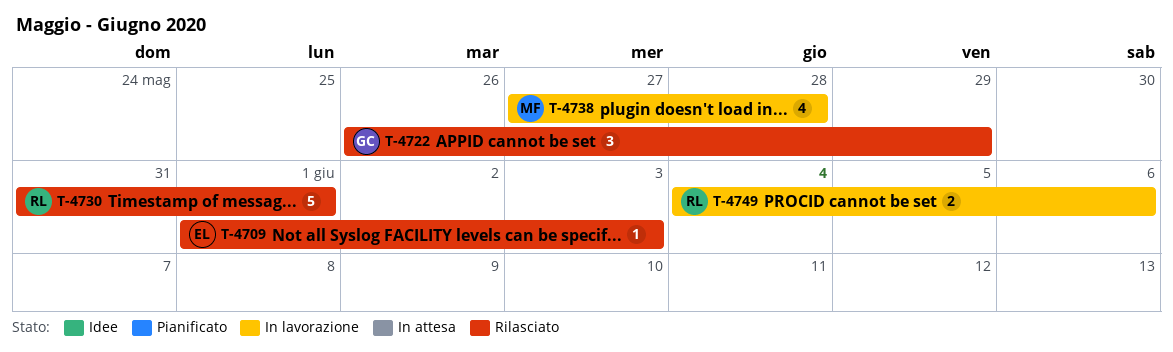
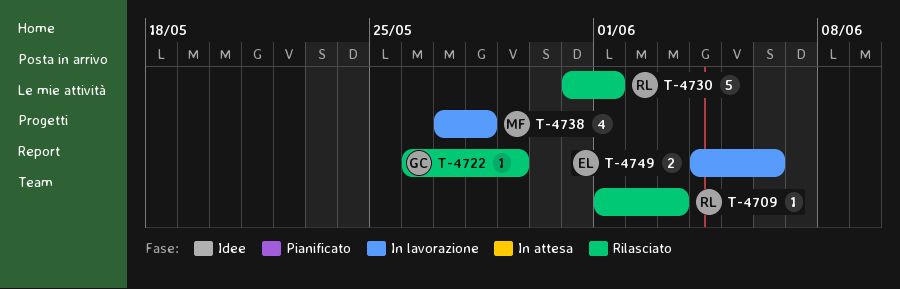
T-4709, owner: EL -> RL
T-4722, estimate: 3 -> 1
T-4749, owner: RL -> EL

